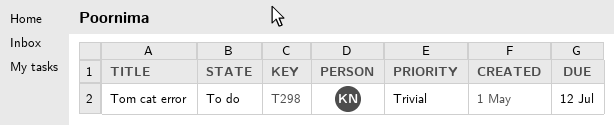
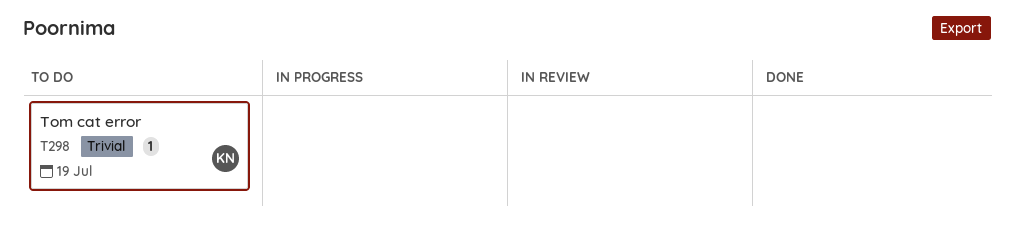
T298, due: Jul 12 -> Jul 19

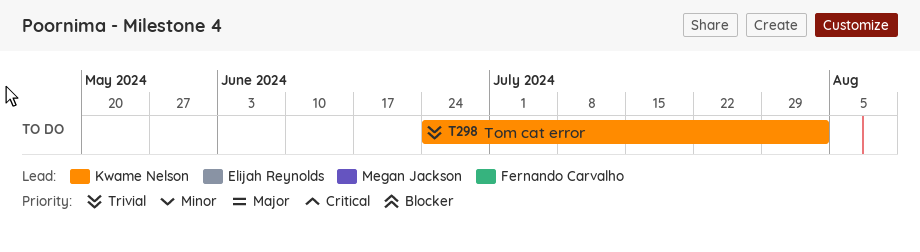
T298, due: Jul 19 -> Aug 2

